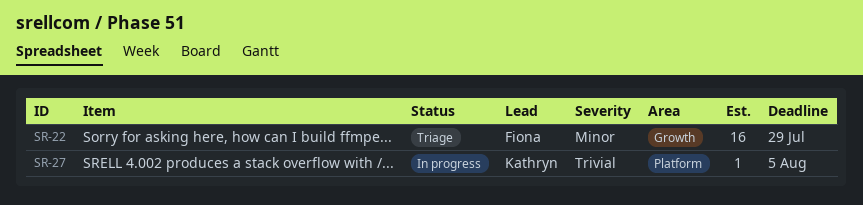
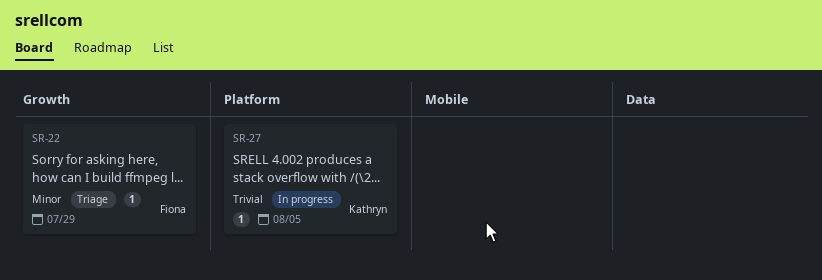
SR-22, estimate: 16 -> 1

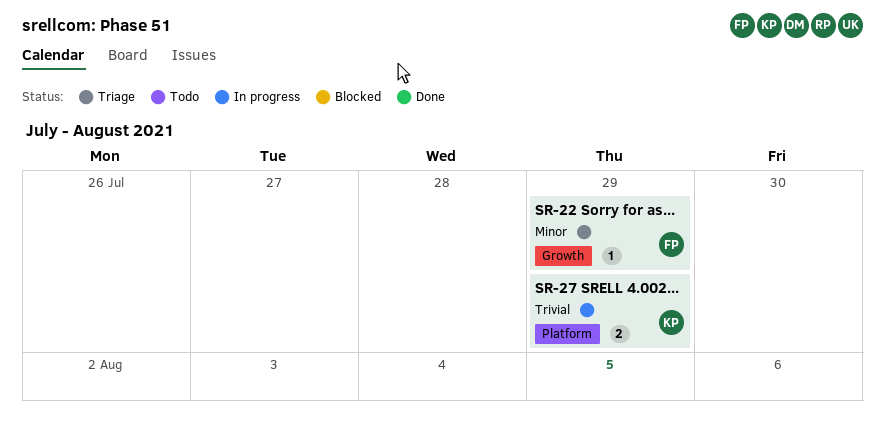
SR-27, estimate: 1 -> 2
SR-27, due: Aug 5 -> Jul 29

